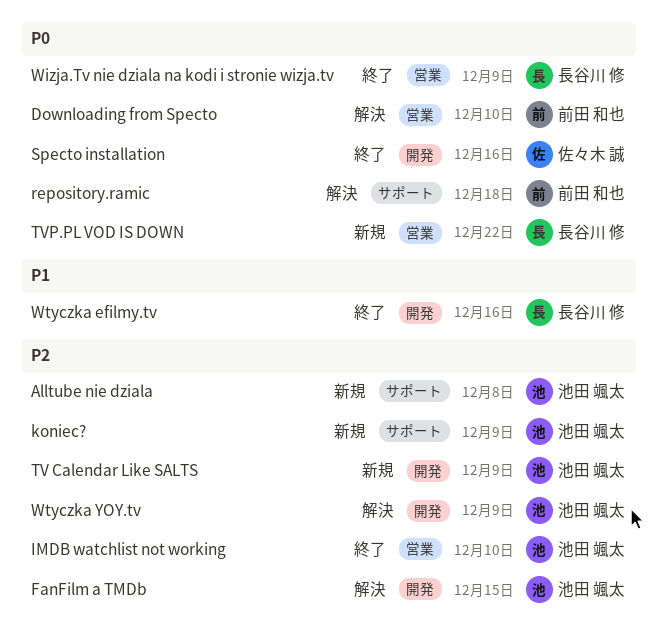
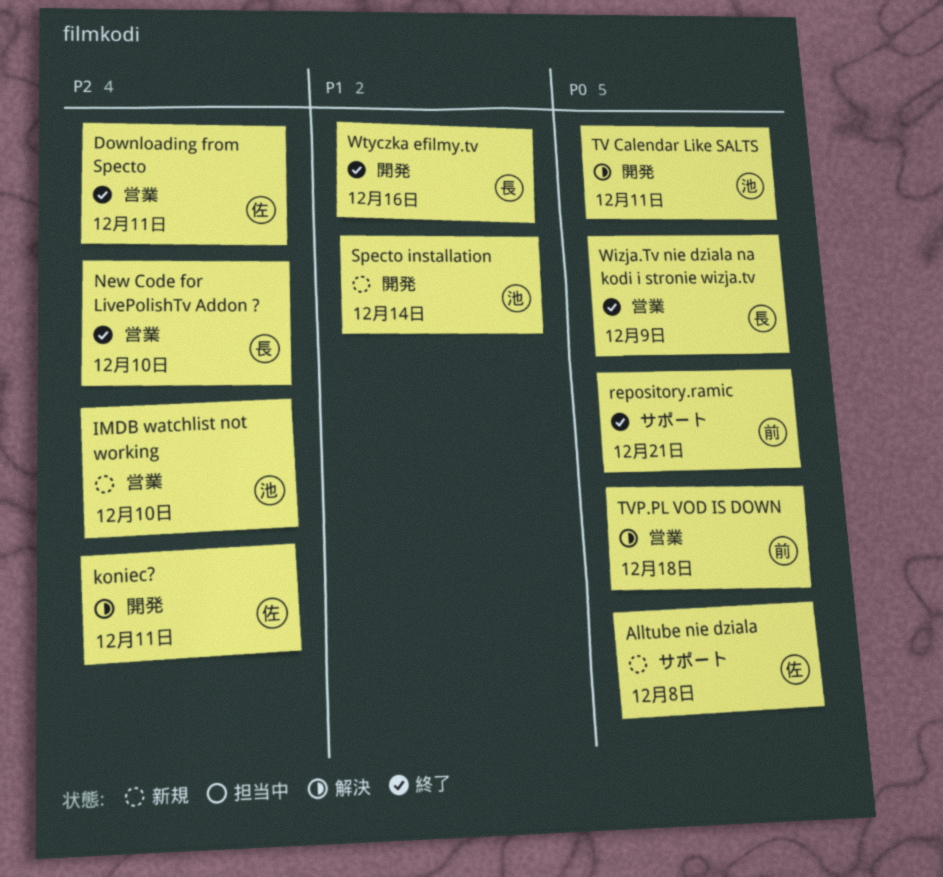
Alltube nie dziala, owner: 池田 颯太 -> 佐々木 誠
Alltube nie dziala, priority: P2 -> P0
Downloading from Specto, status: 解決 -> 終了
Downloading from Specto, owner: 前田 和也 -> 佐々木 誠
Downloading from Specto, priority: P0 -> P2
Downloading from Specto, due: Dec 10 -> Dec 11
FanFilm a TMDb: present -> none
IMDB watchlist not working, status: 終了 -> 新規
koniec?, status: 新規 -> 解決
koniec?, owner: 池田 颯太 -> 佐々木 誠
koniec?, label: サポート -> 開発
koniec?, due: Dec 9 -> Dec 11
New Code for LivePolishTv Addon ?: none -> present
repository.ramic, status: 解決 -> 終了
repository.ramic, due: Dec 18 -> Dec 21
Specto installation, status: 終了 -> 新規
Specto installation, owner: 佐々木 誠 -> 池田 颯太
Specto installation, priority: P0 -> P1
Specto installation, due: Dec 16 -> Dec 14
TV Calendar Like SALTS, status: 新規 -> 解決
TV Calendar Like SALTS, priority: P2 -> P0
TV Calendar Like SALTS, due: Dec 9 -> Dec 11
TVP.PL VOD IS DOWN, status: 新規 -> 解決
TVP.PL VOD IS DOWN, owner: 長谷川 修 -> 前田 和也
TVP.PL VOD IS DOWN, due: Dec 22 -> Dec 18
Wtyczka YOY.tv: present -> none

